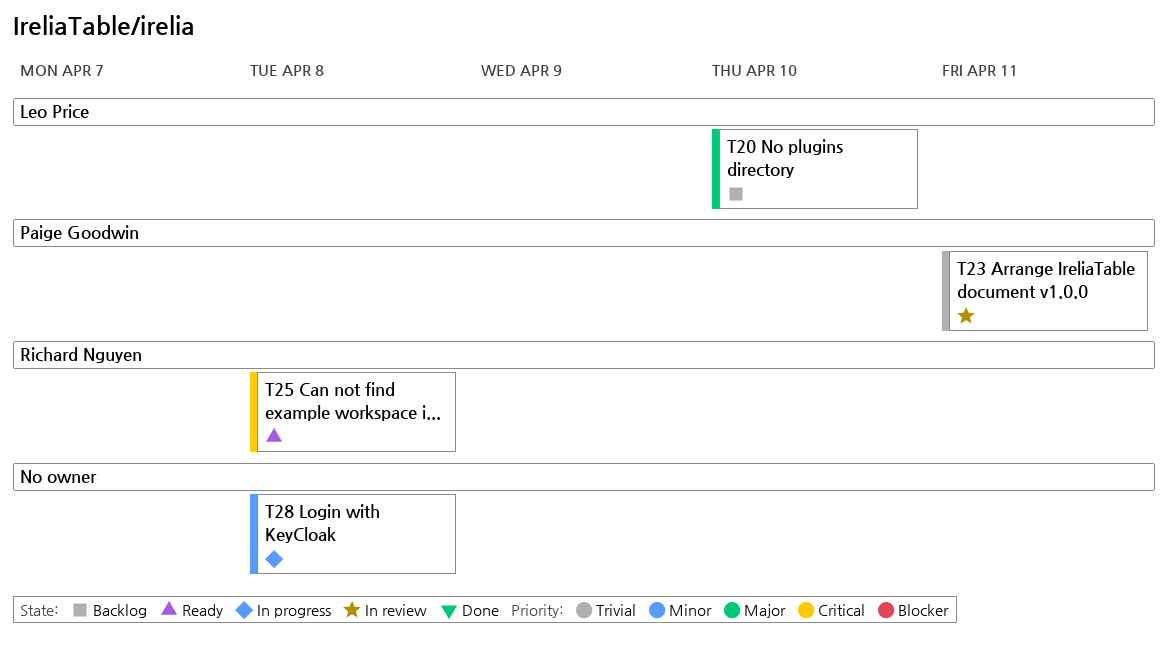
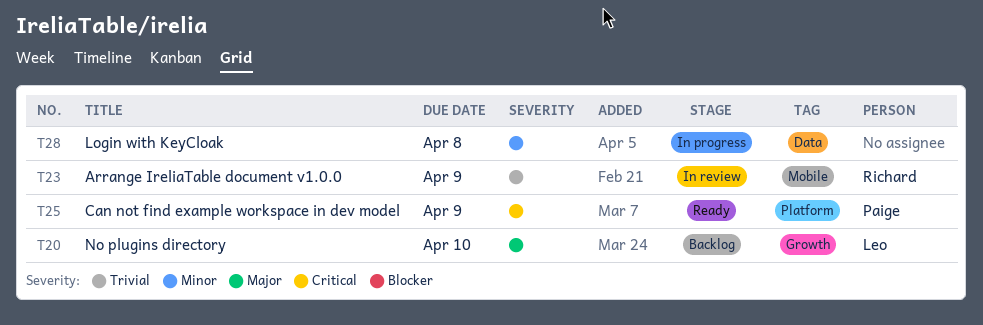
T23, owner: Paige Goodwin -> Richard Nguyen
T23, due: Apr 11 -> Apr 9
T25, owner: Richard Nguyen -> Paige Goodwin
T25, due: Apr 8 -> Apr 9

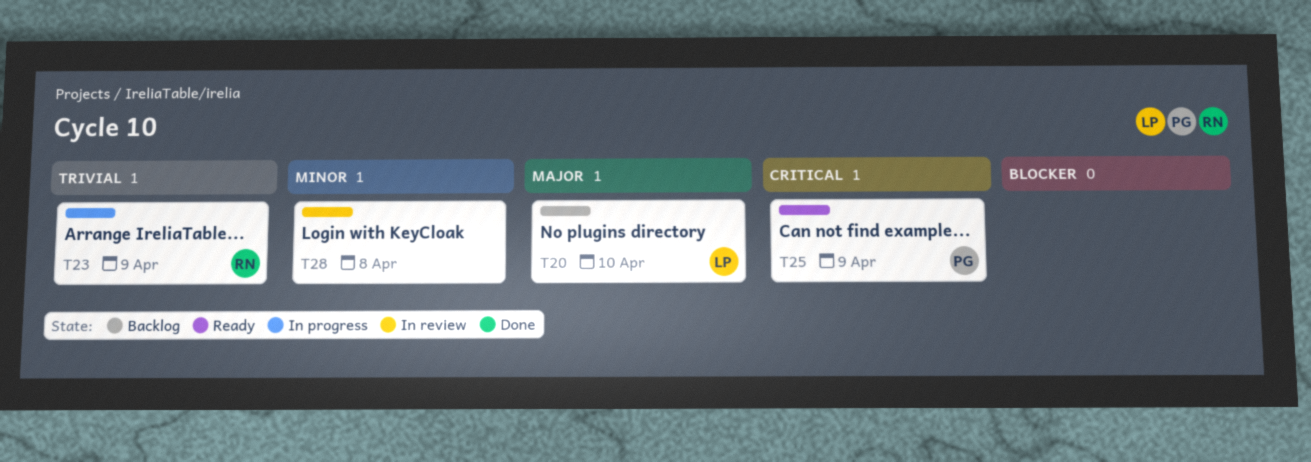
T23, status: In review -> In progress
T28, status: In progress -> In review

